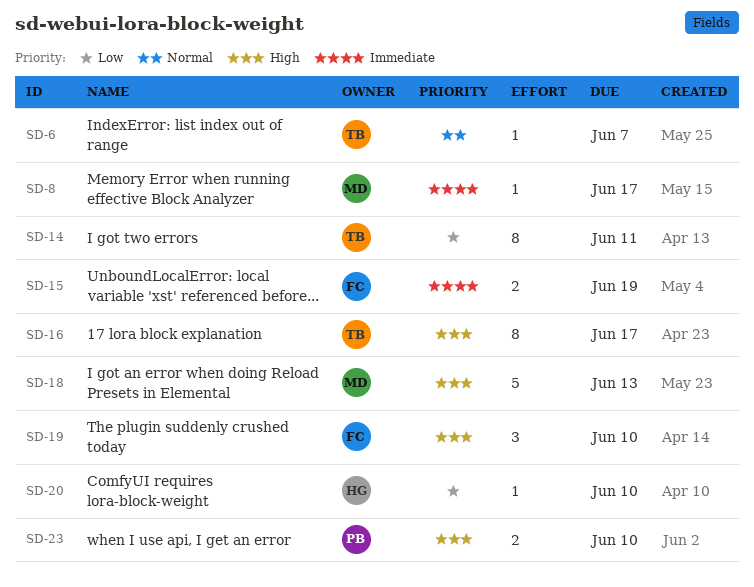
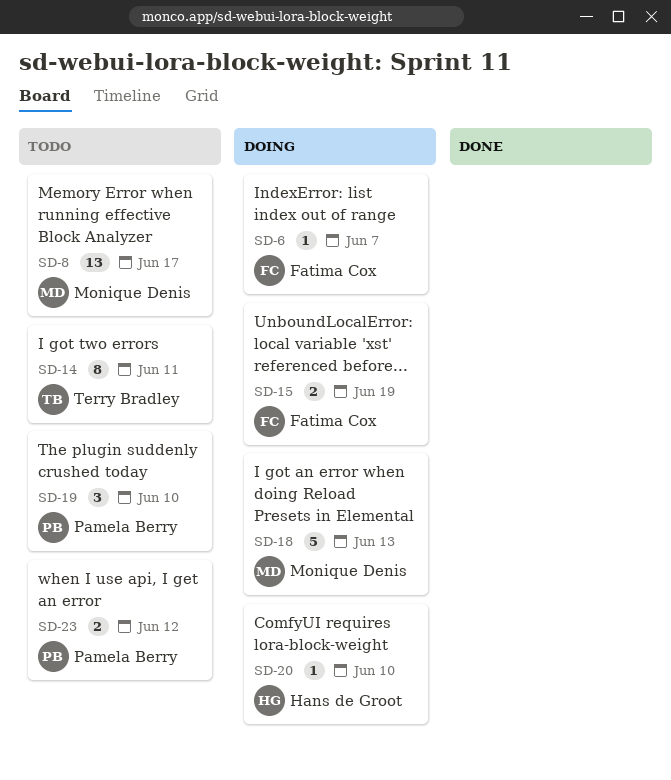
SD-6, owner: Terry Bradley -> Fatima Cox
SD-8, estimate: 1 -> 13
SD-16: present -> none
SD-19, owner: Fatima Cox -> Pamela Berry
SD-23, due: Jun 10 -> Jun 12

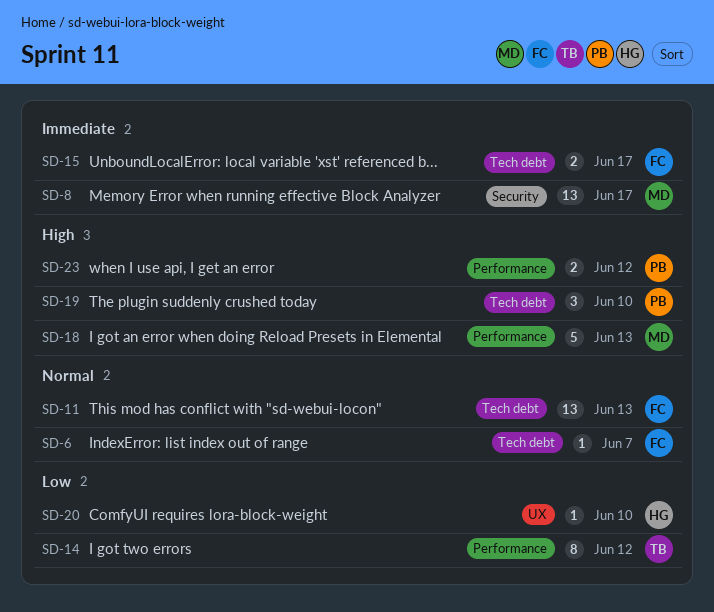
SD-11: none -> present
SD-14, due: Jun 11 -> Jun 12
SD-15, due: Jun 19 -> Jun 17

